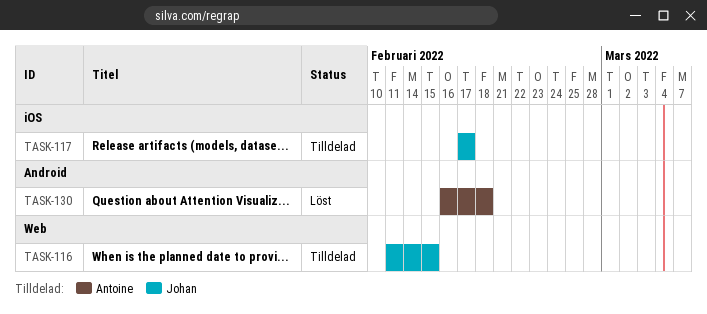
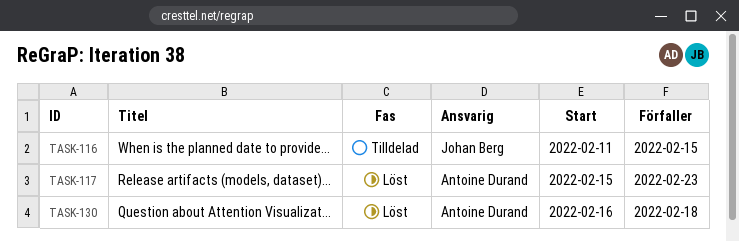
TASK-117, status: Tilldelad -> Löst
TASK-117, owner: Johan Berg -> Antoine Durand
TASK-117, start: Feb 17 -> Feb 15
TASK-117, due: Feb 17 -> Feb 23

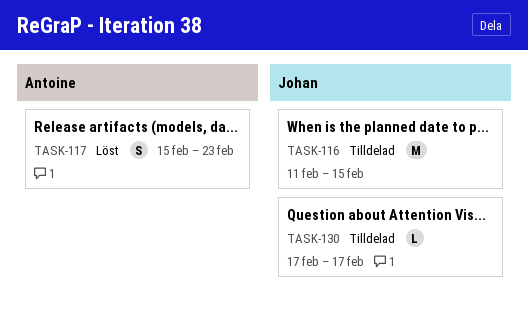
TASK-130, status: Löst -> Tilldelad
TASK-130, owner: Antoine Durand -> Johan Berg
TASK-130, start: Feb 16 -> Feb 17
TASK-130, due: Feb 18 -> Feb 17

